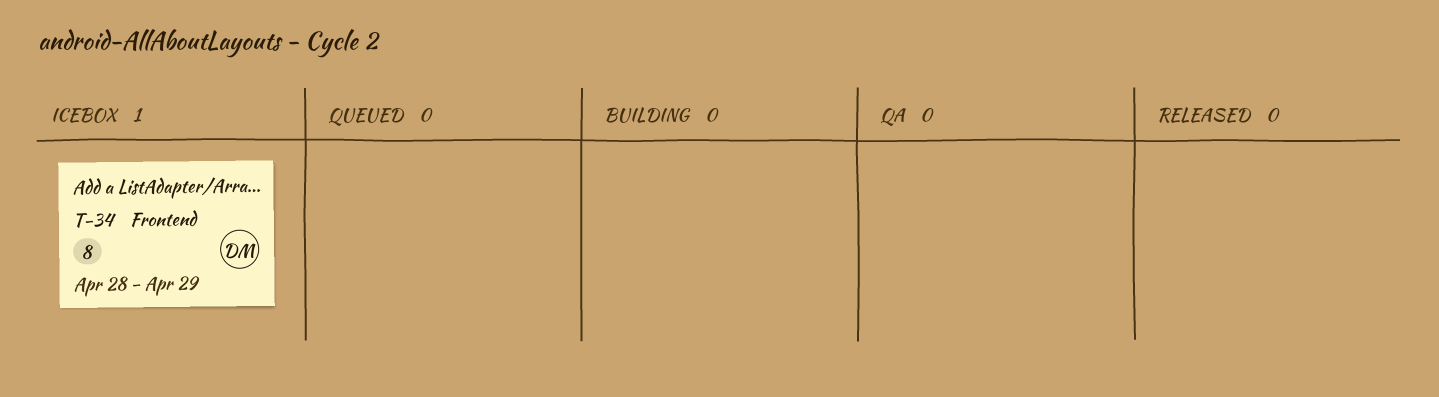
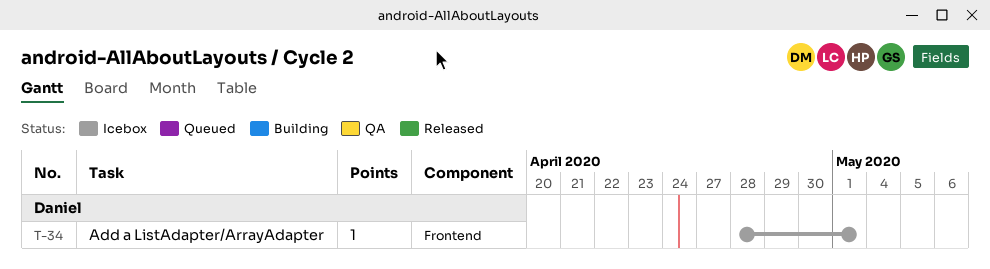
T-34, estimate: 8 -> 1
T-34, due: Apr 29 -> May 1

